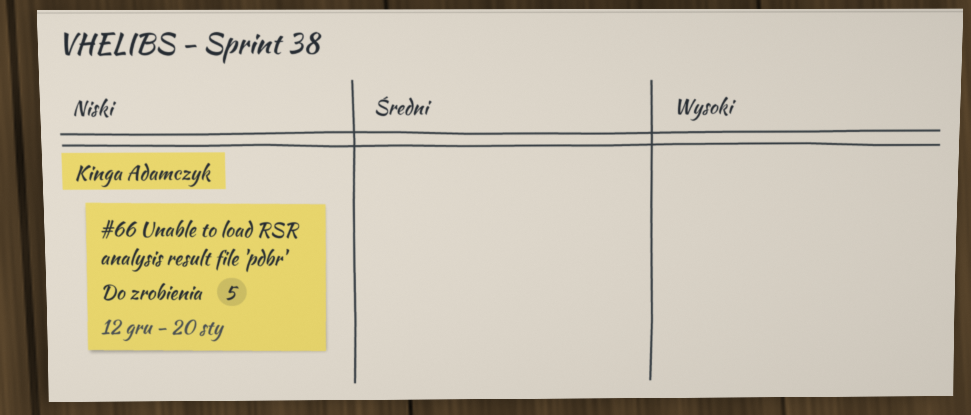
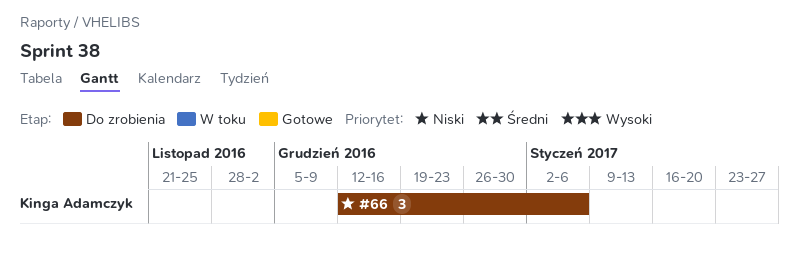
#66, estimate: 5 -> 3
#66, due: Jan 20 -> Jan 6

